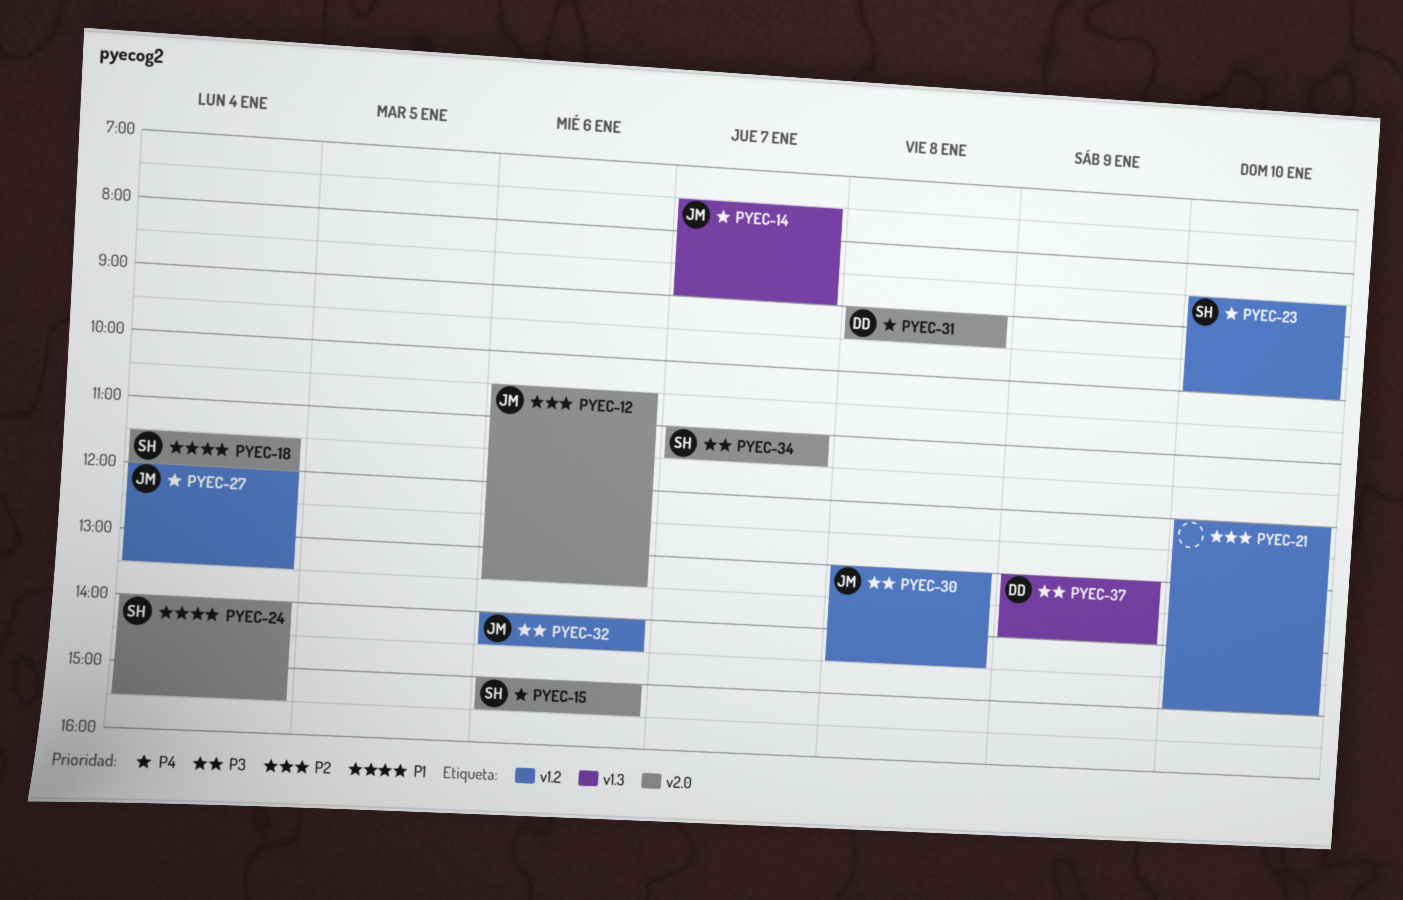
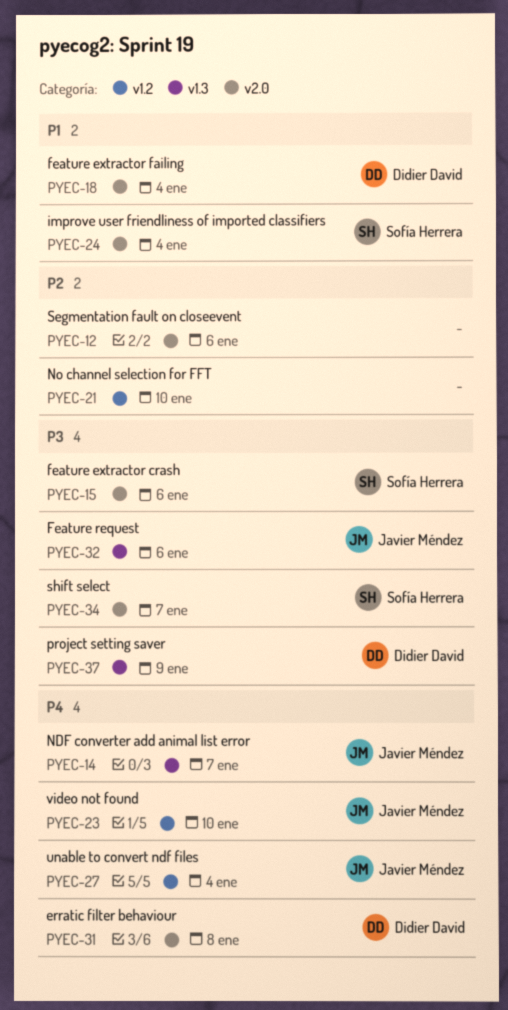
PYEC-12, owner: Javier Méndez -> none
PYEC-15, priority: P4 -> P3
PYEC-18, owner: Sofía Herrera -> Didier David
PYEC-23, owner: Sofía Herrera -> Javier Méndez
PYEC-30: present -> none
PYEC-32, label: v1.2 -> v1.3

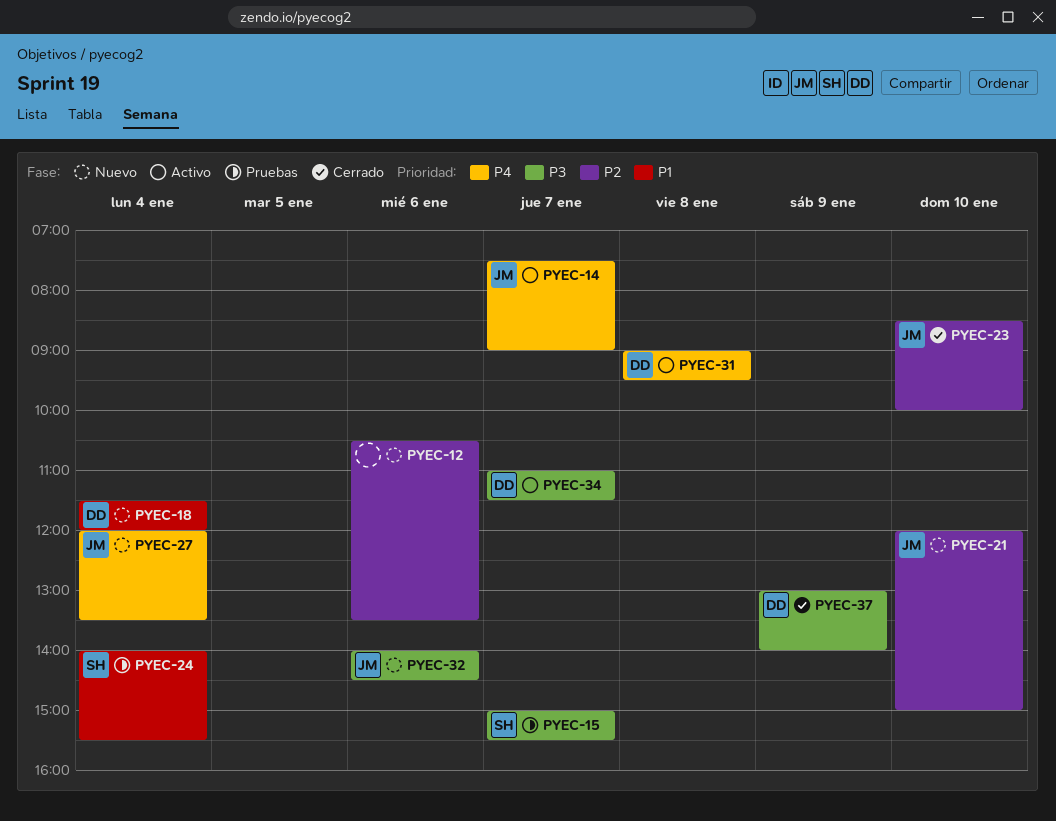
PYEC-15, day: Jan 6 -> Jan 7
PYEC-21, owner: none -> Javier Méndez
PYEC-23, priority: P4 -> P2
PYEC-34, owner: Sofía Herrera -> Didier David

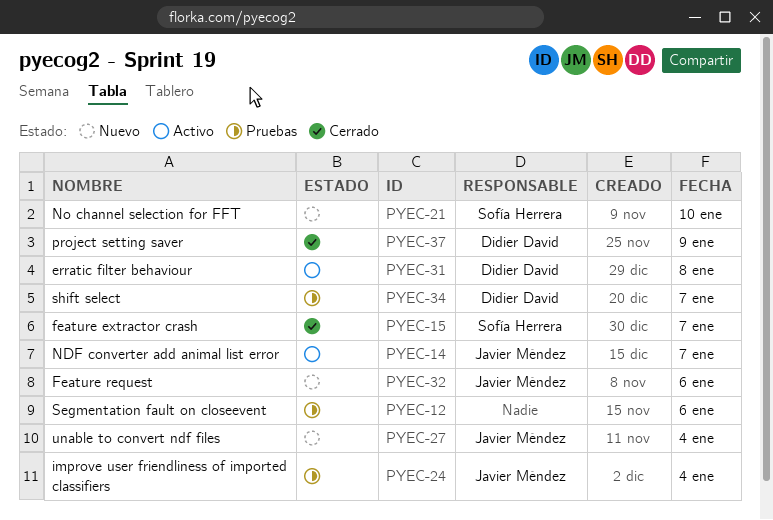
PYEC-12, status: Nuevo -> Pruebas
PYEC-15, status: Pruebas -> Cerrado
PYEC-18: present -> none
PYEC-21, owner: Javier Méndez -> Sofía Herrera
PYEC-23: present -> none
PYEC-24, owner: Sofía Herrera -> Javier Méndez
PYEC-34, status: Activo -> Pruebas

